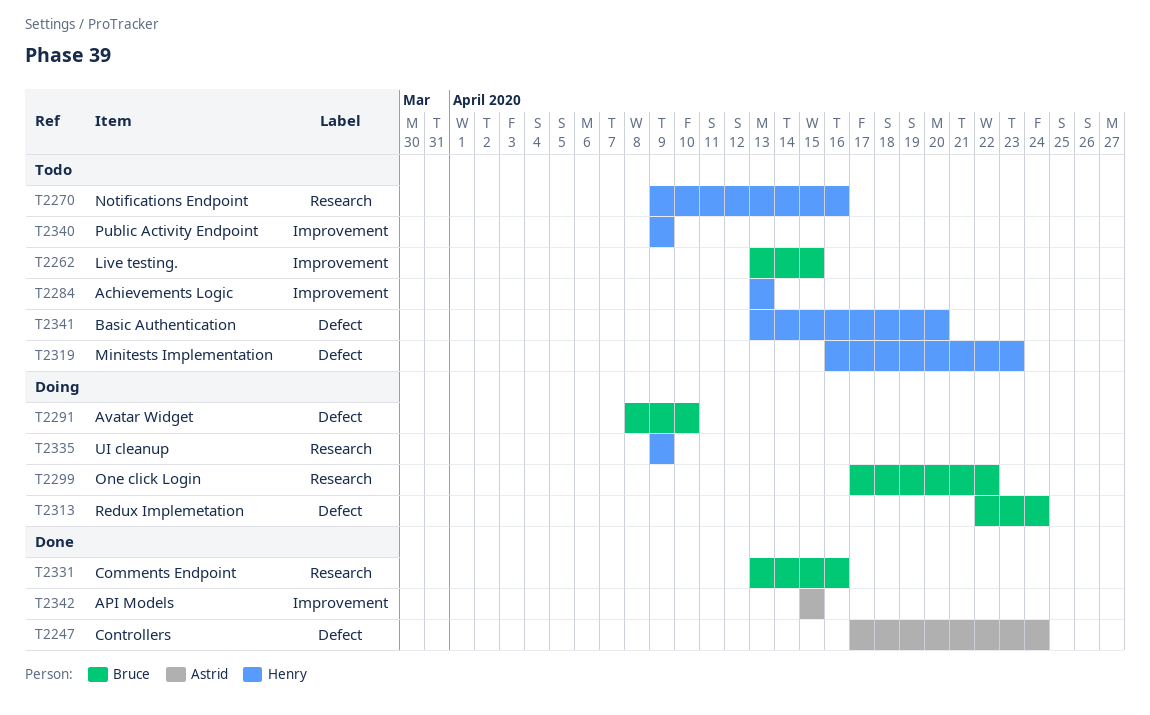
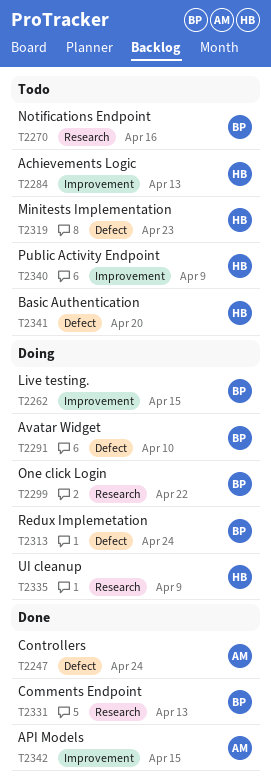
T2262, status: Todo -> Doing
T2270, owner: Henry -> Bruce
T2331, due: Apr 16 -> Apr 13

